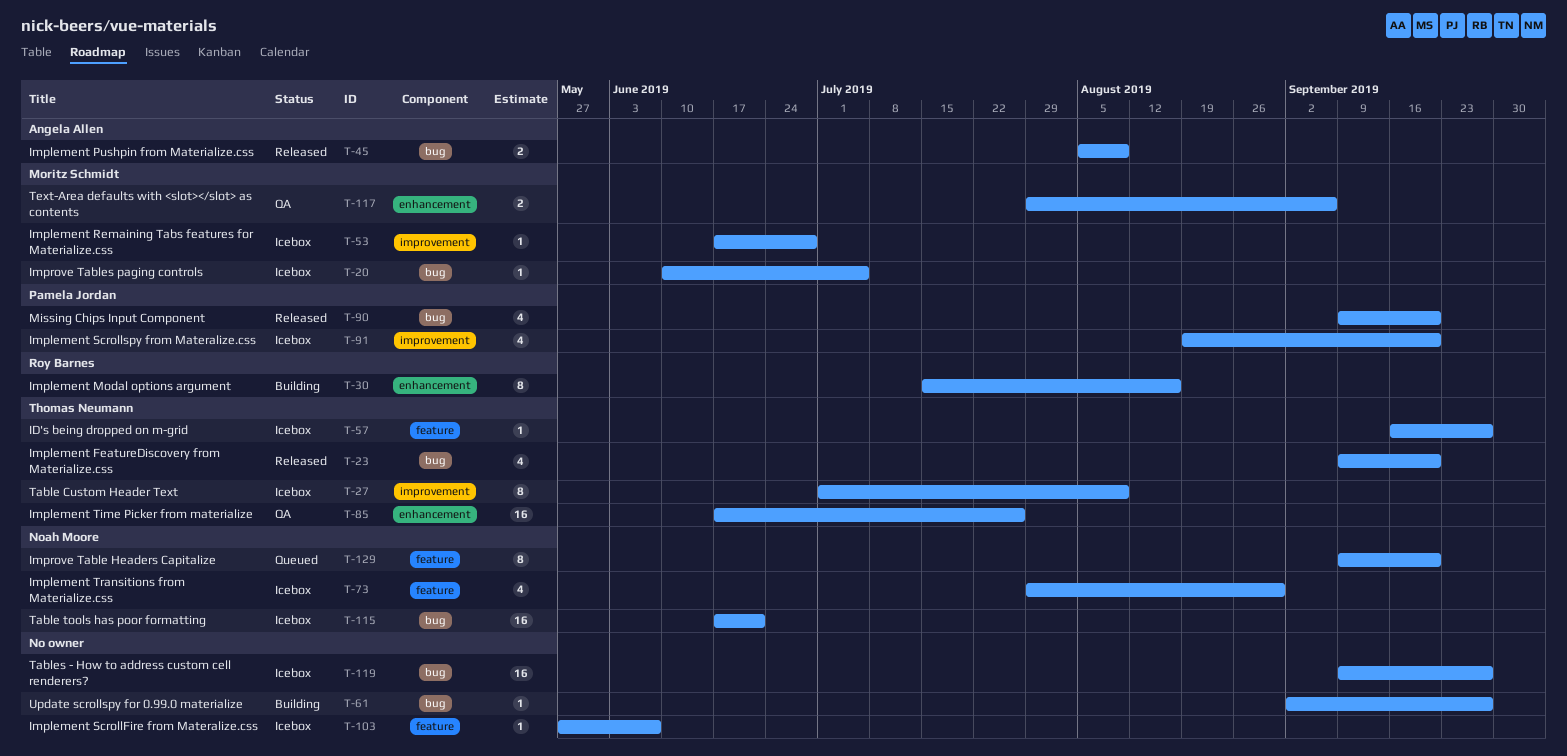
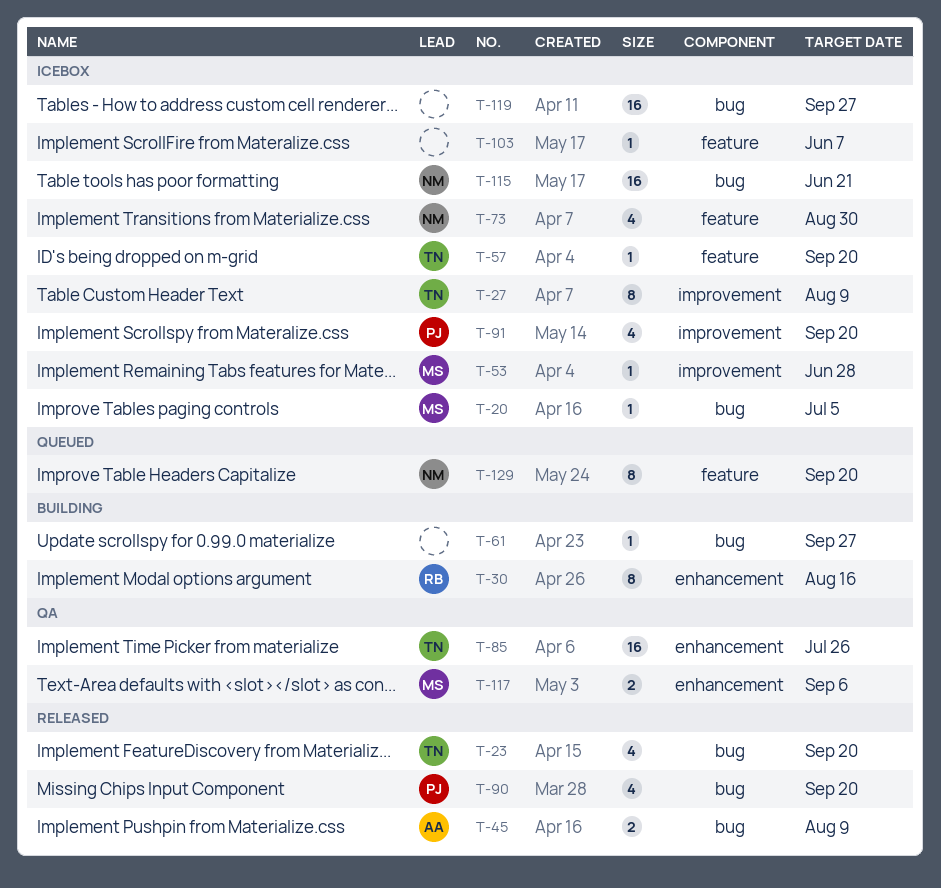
T-57, due: Sep 27 -> Sep 20

